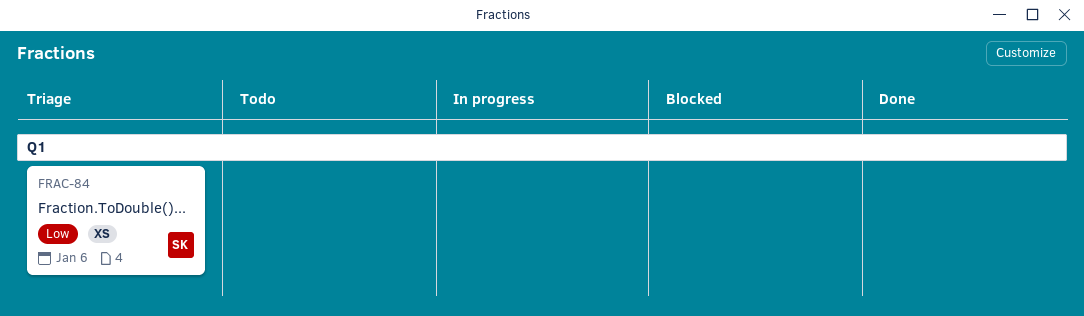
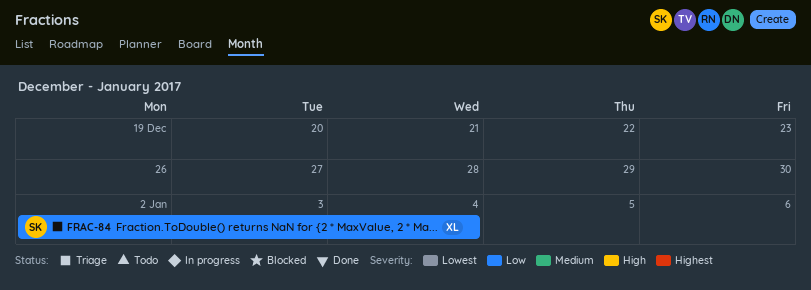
FRAC-84, estimate: XS -> XL
FRAC-84, due: Jan 6 -> Jan 4

